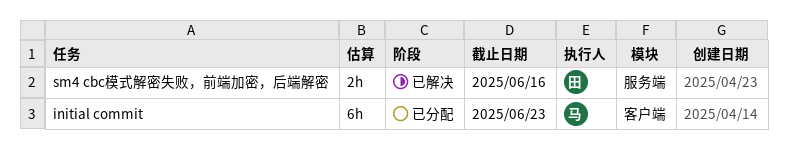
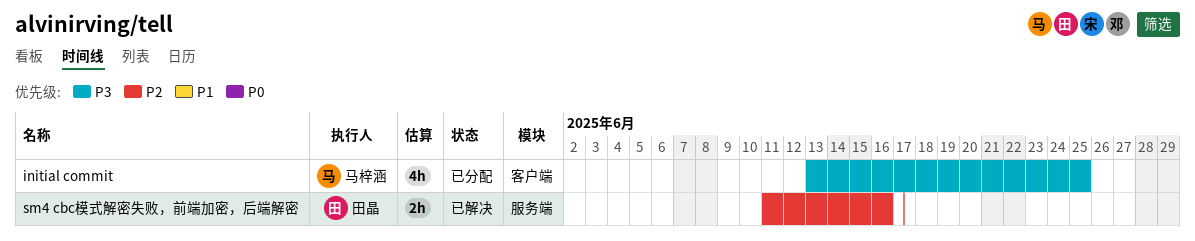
initial commit, estimate: 6h -> 4h
initial commit, due: Jun 23 -> Jun 25

